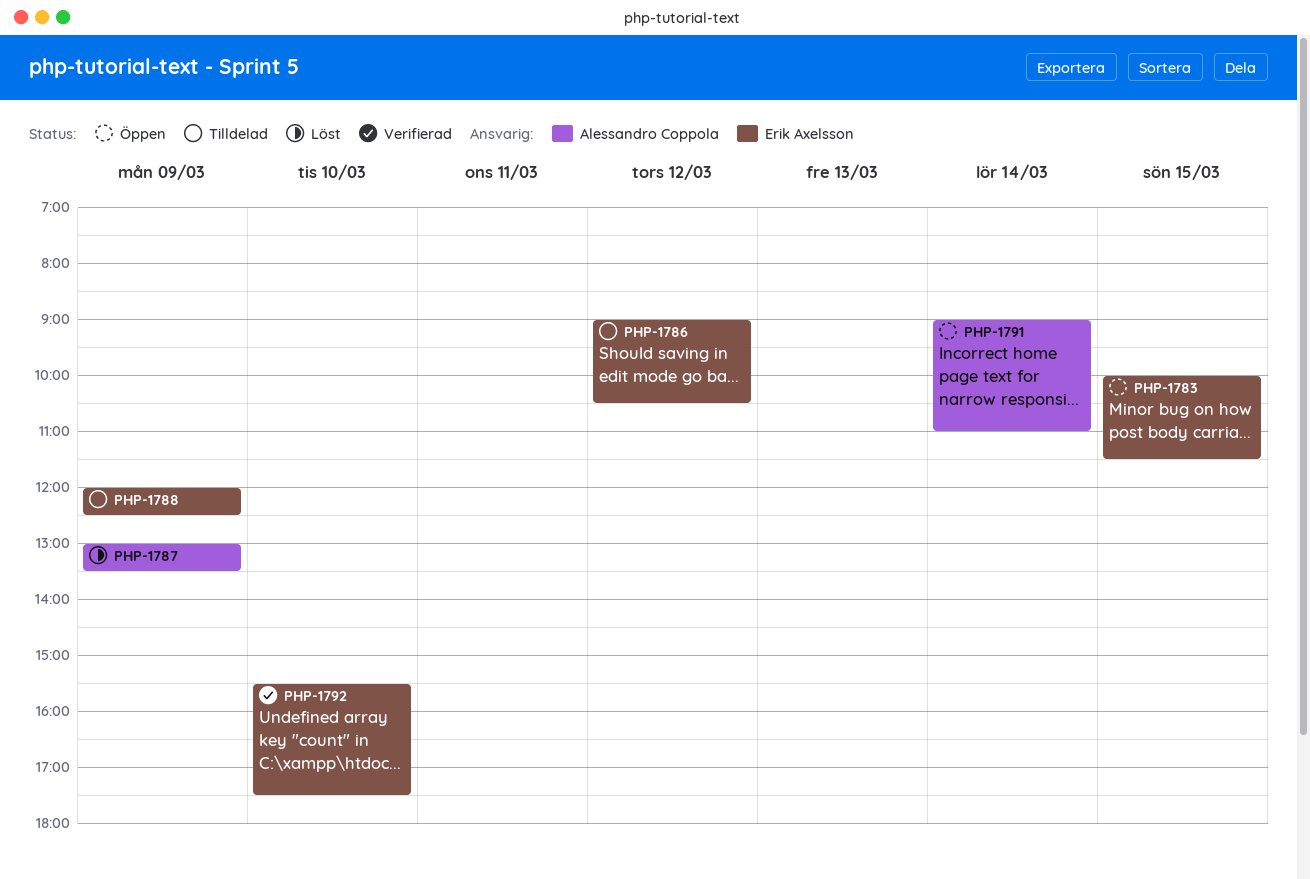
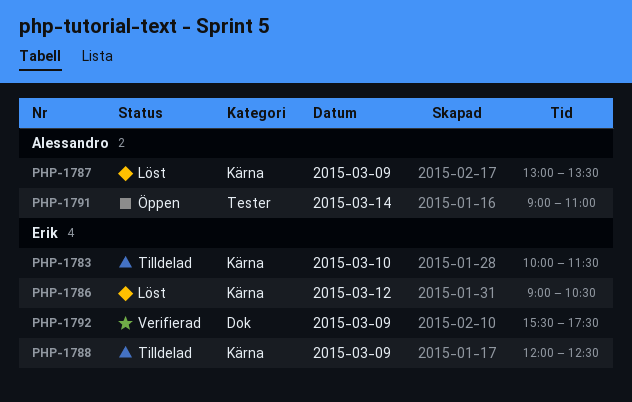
PHP-1783, status: Öppen -> Tilldelad
PHP-1783, day: Mar 15 -> Mar 10
PHP-1786, status: Tilldelad -> Löst
PHP-1792, day: Mar 10 -> Mar 9

